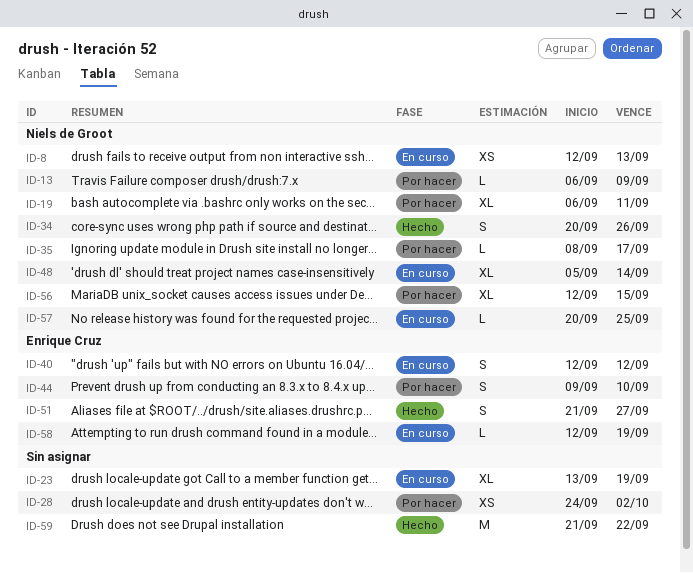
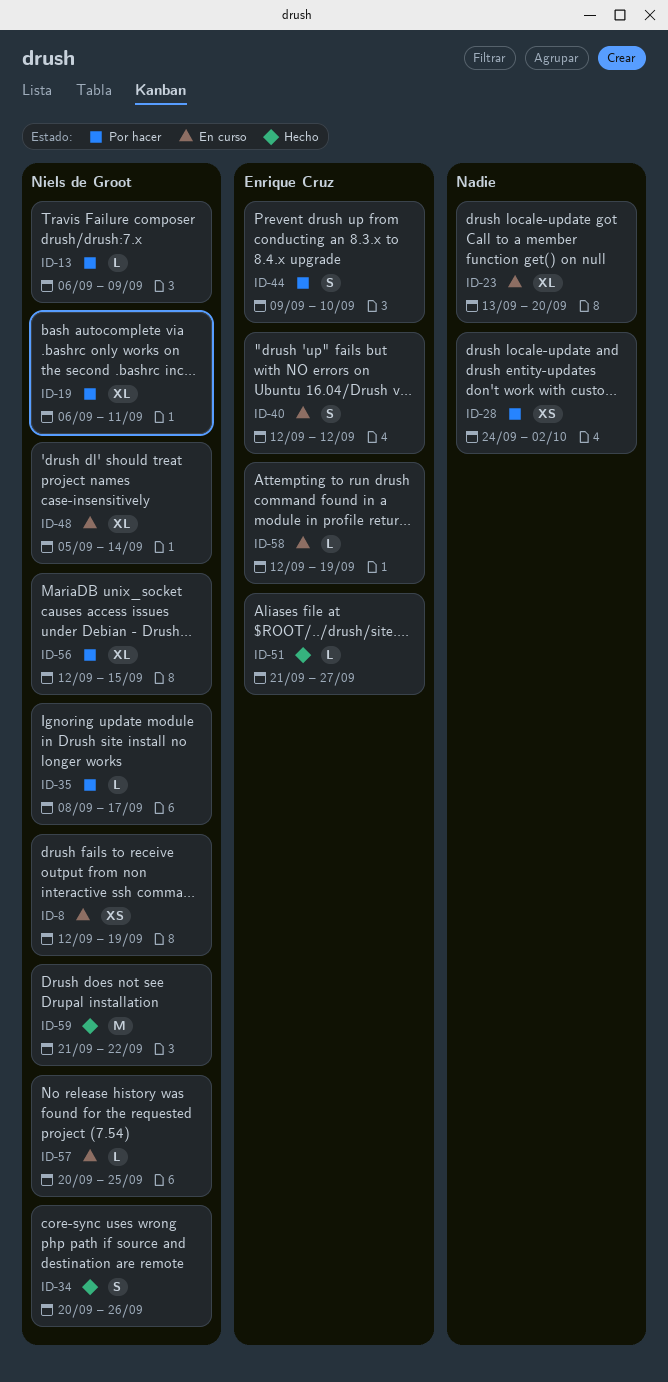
ID-8, due: Sep 13 -> Sep 19
ID-23, due: Sep 19 -> Sep 20
ID-51, estimate: S -> L
ID-59, owner: none -> Niels de Groot

